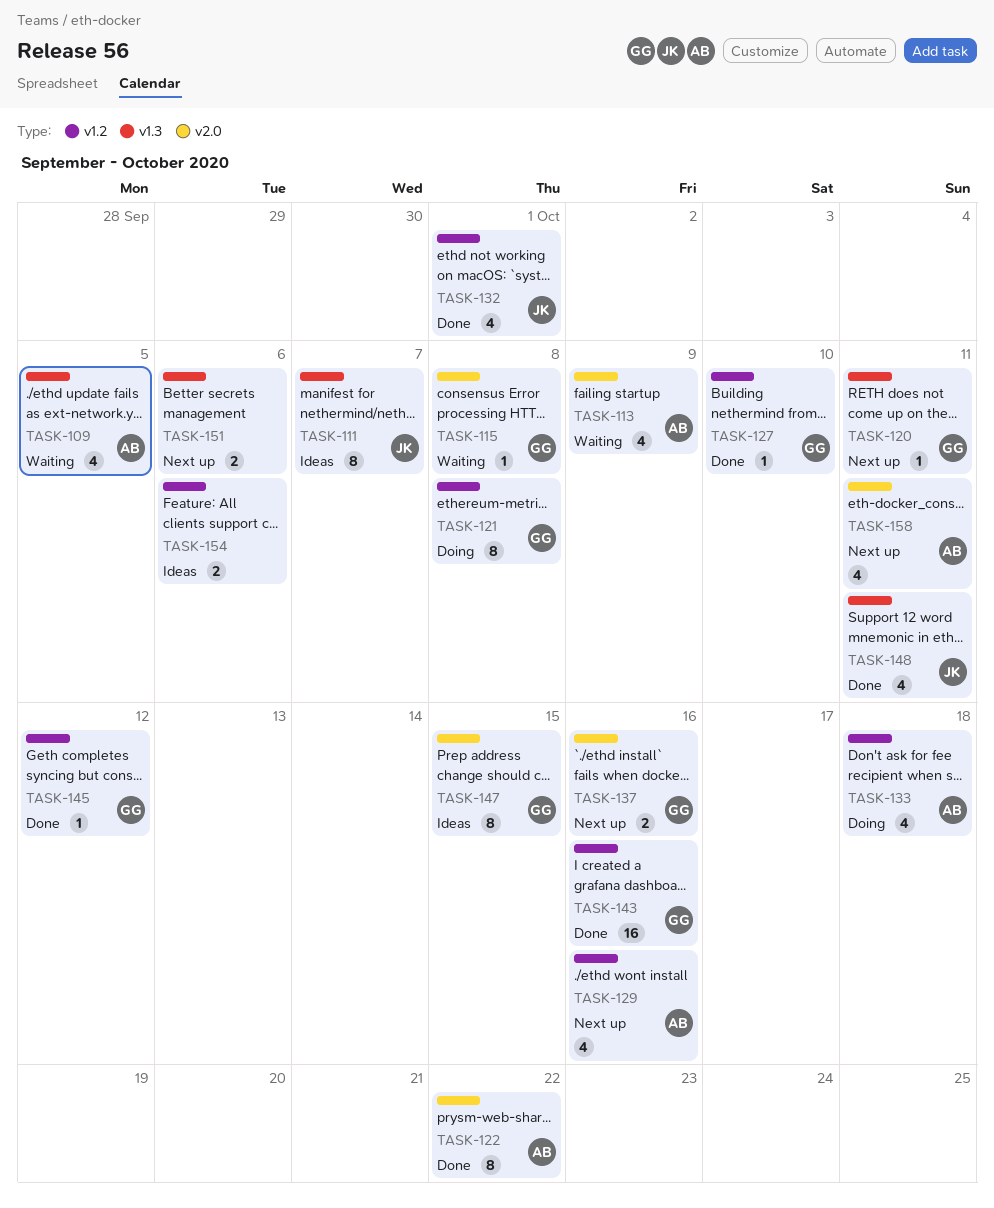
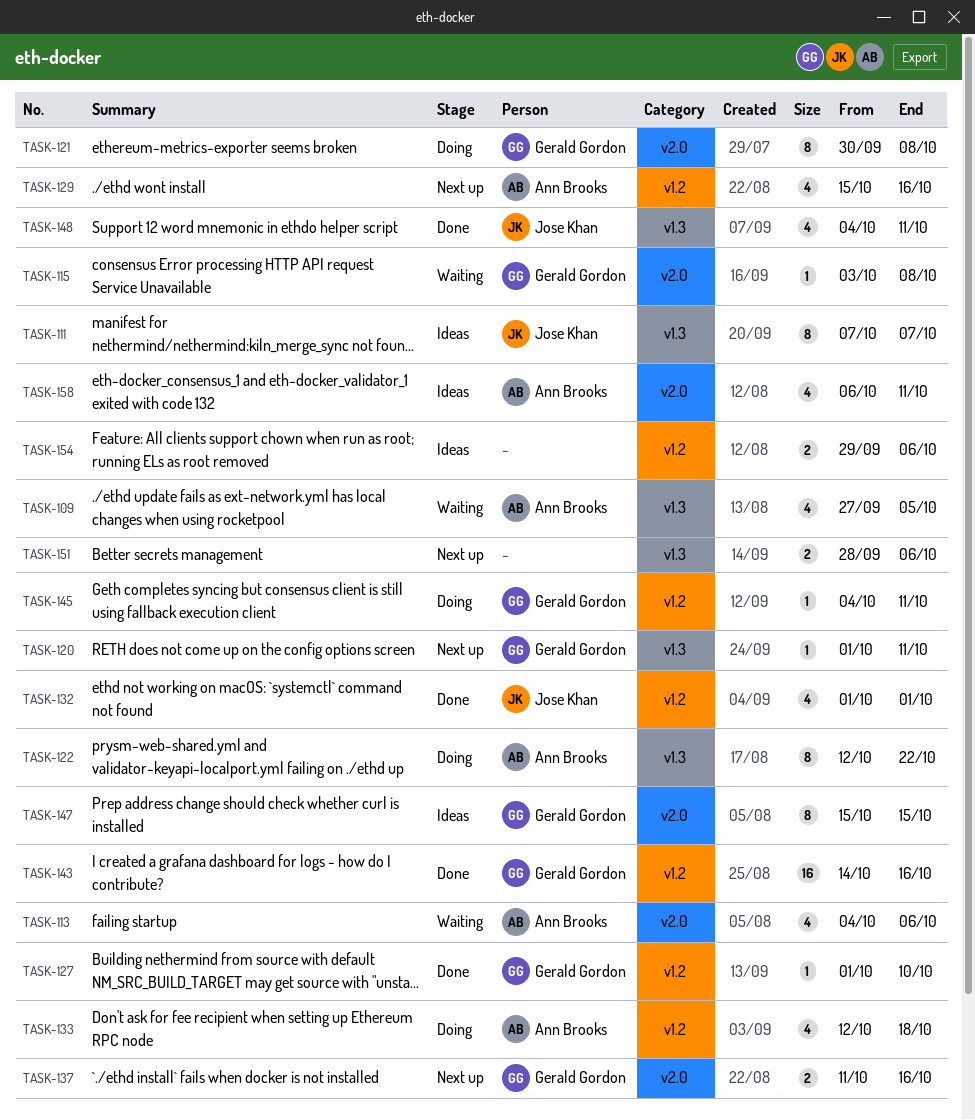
TASK-113, due: Oct 9 -> Oct 6
TASK-121, label: v1.2 -> v2.0
TASK-122, status: Done -> Doing
TASK-122, label: v2.0 -> v1.3
TASK-145, status: Done -> Doing
TASK-145, due: Oct 12 -> Oct 11
TASK-158, status: Next up -> Ideas

